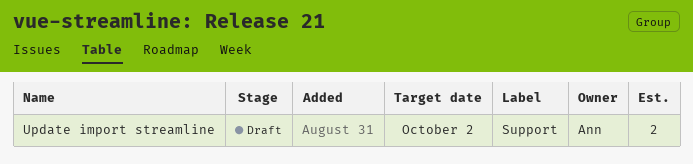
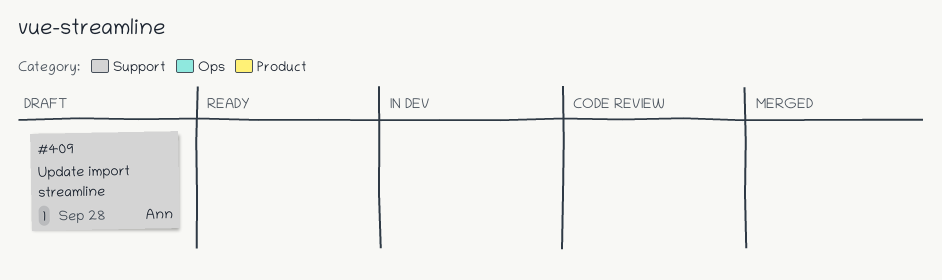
Update import streamline, estimate: 2 -> 1
Update import streamline, due: Oct 2 -> Sep 28

